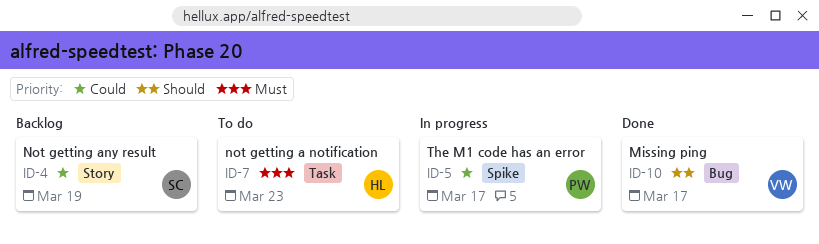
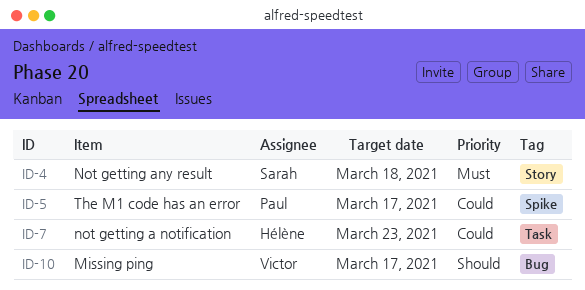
ID-4, priority: Could -> Must
ID-4, due: Mar 19 -> Mar 18
ID-7, priority: Must -> Could

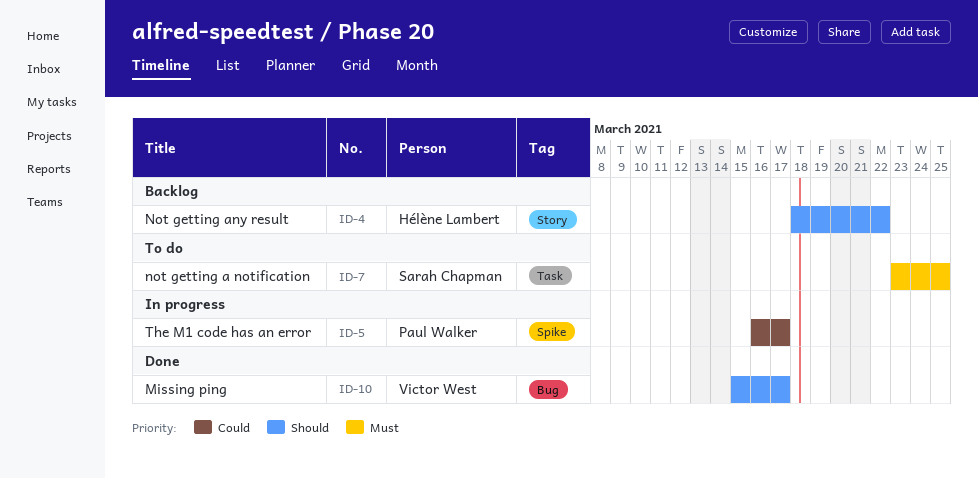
ID-4, owner: Sarah Chapman -> Hélène Lambert
ID-4, priority: Must -> Should
ID-4, due: Mar 18 -> Mar 22
ID-7, owner: Hélène Lambert -> Sarah Chapman
ID-7, priority: Could -> Must
ID-7, due: Mar 23 -> Mar 25

